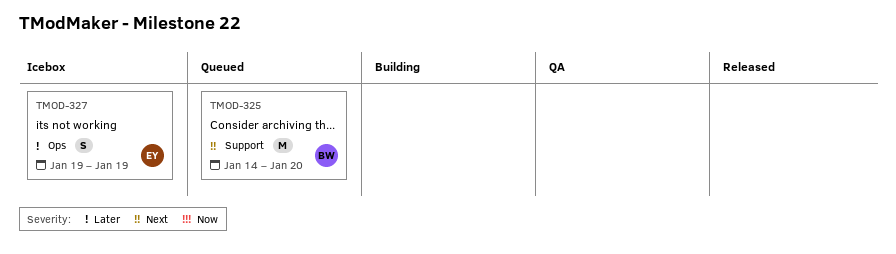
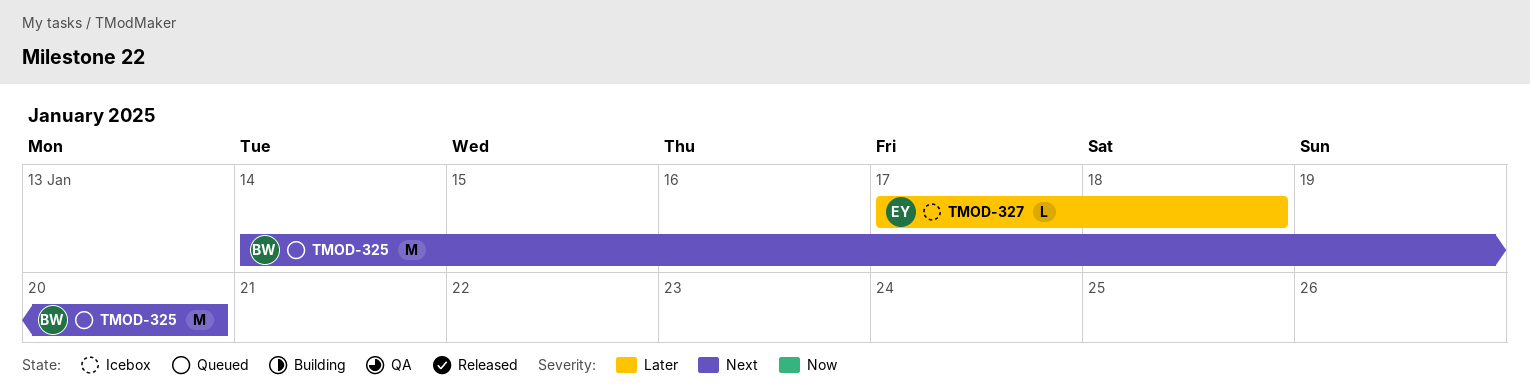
TMOD-327, estimate: S -> L
TMOD-327, start: Jan 19 -> Jan 17
TMOD-327, due: Jan 19 -> Jan 18

